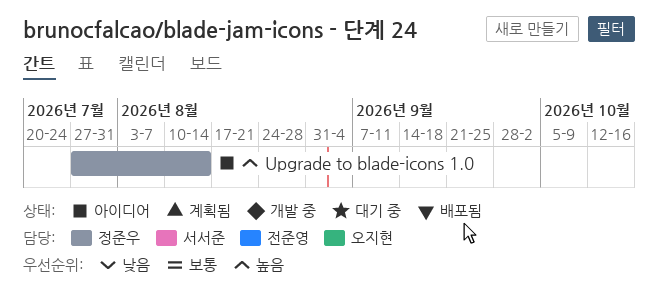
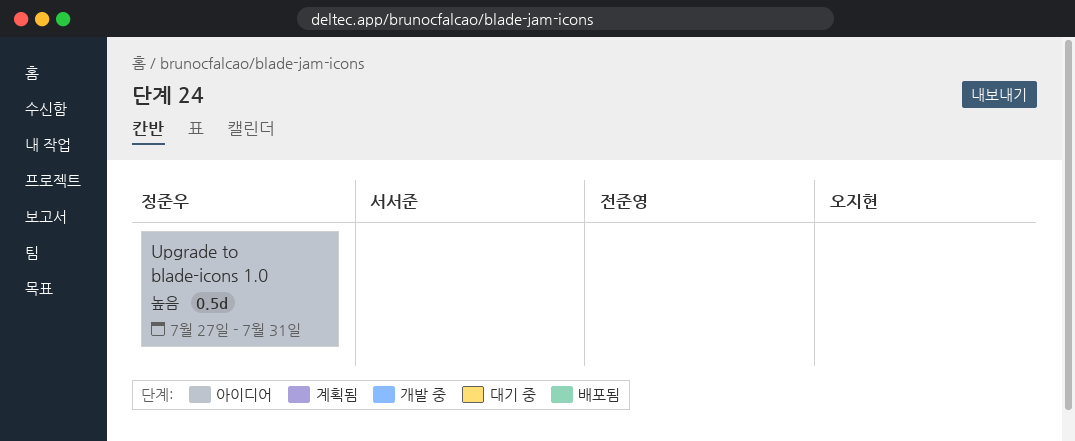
Upgrade to blade-icons 1.0, due: Aug 14 -> Jul 31

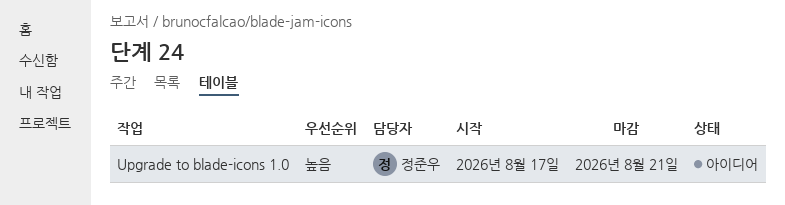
Upgrade to blade-icons 1.0, start: Jul 27 -> Aug 17
Upgrade to blade-icons 1.0, due: Jul 31 -> Aug 21

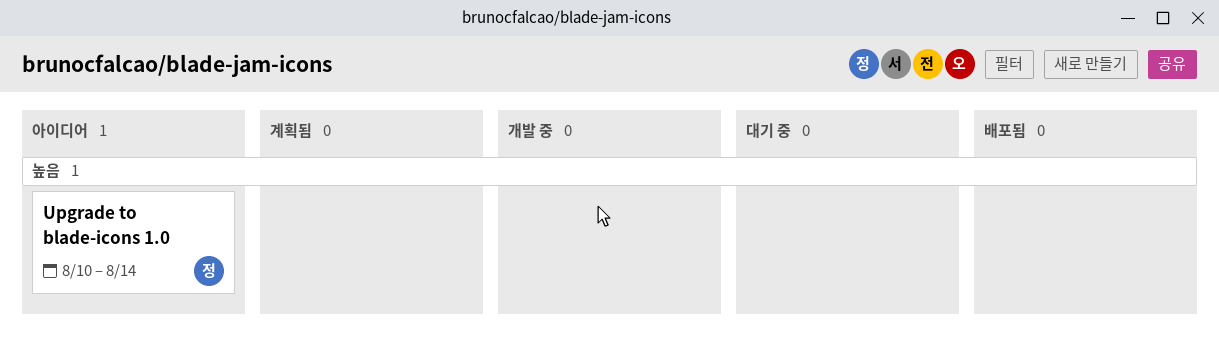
Upgrade to blade-icons 1.0, start: Aug 17 -> Aug 10
Upgrade to blade-icons 1.0, due: Aug 21 -> Aug 14

